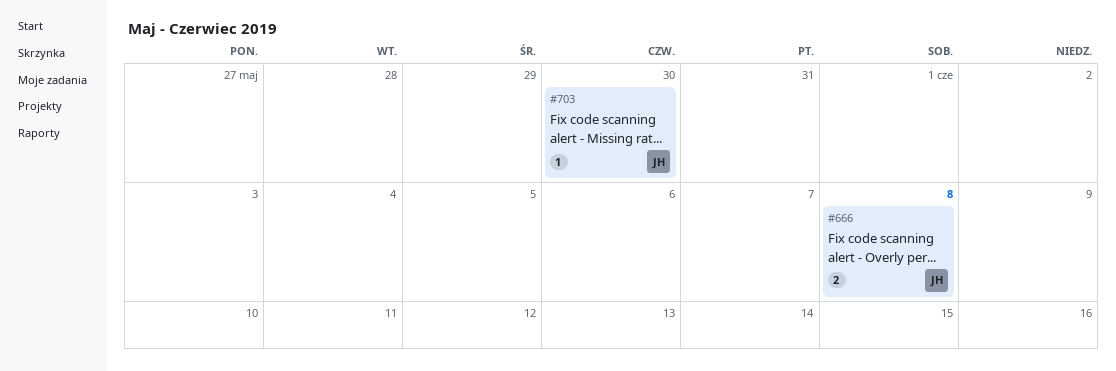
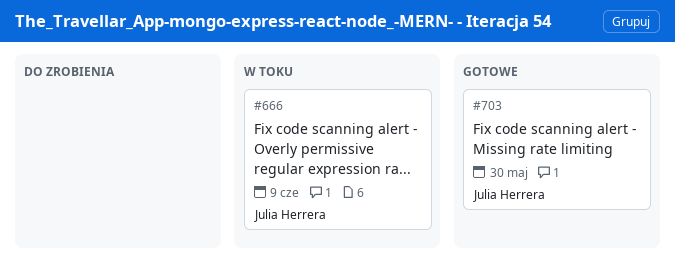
#666, due: Jun 8 -> Jun 9

